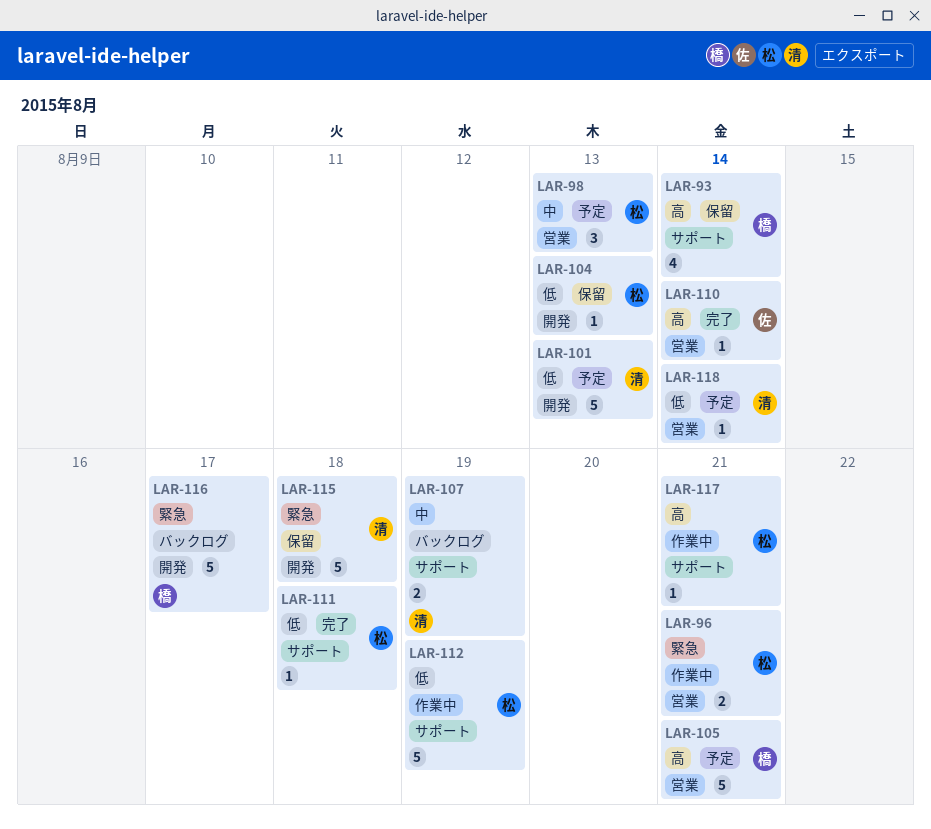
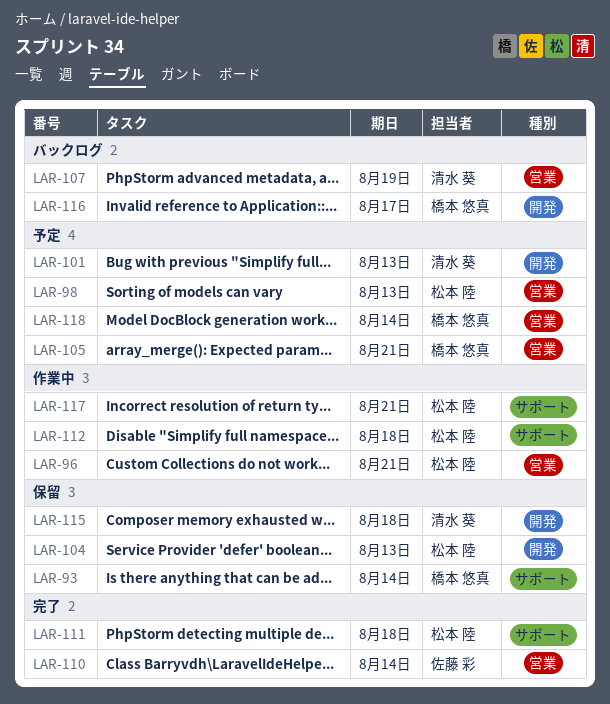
LAR-107, label: サポート -> 営業
LAR-112, due: Aug 19 -> Aug 18
LAR-118, owner: 清水 葵 -> 橋本 悠真

